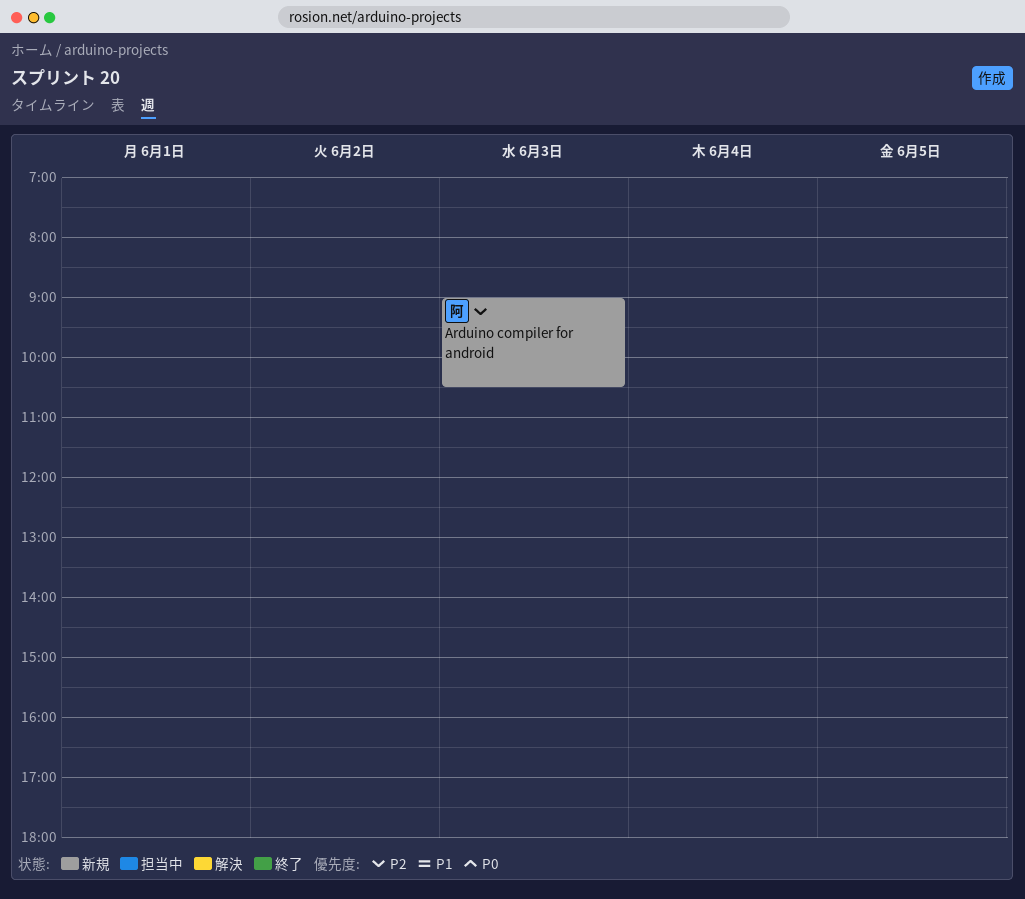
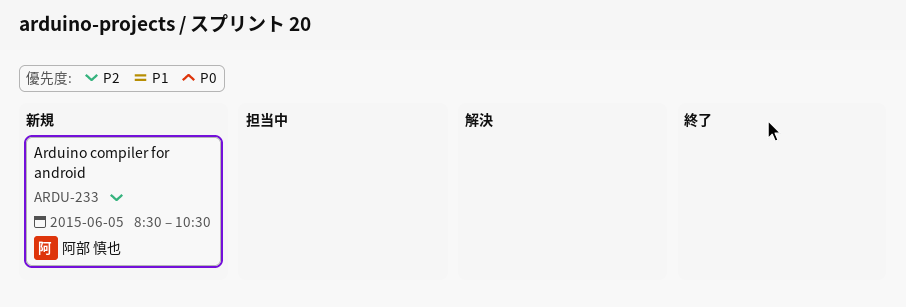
Arduino compiler for android, day: Jun 3 -> Jun 5
Arduino compiler for android, begins: 09:00 -> 08:30

